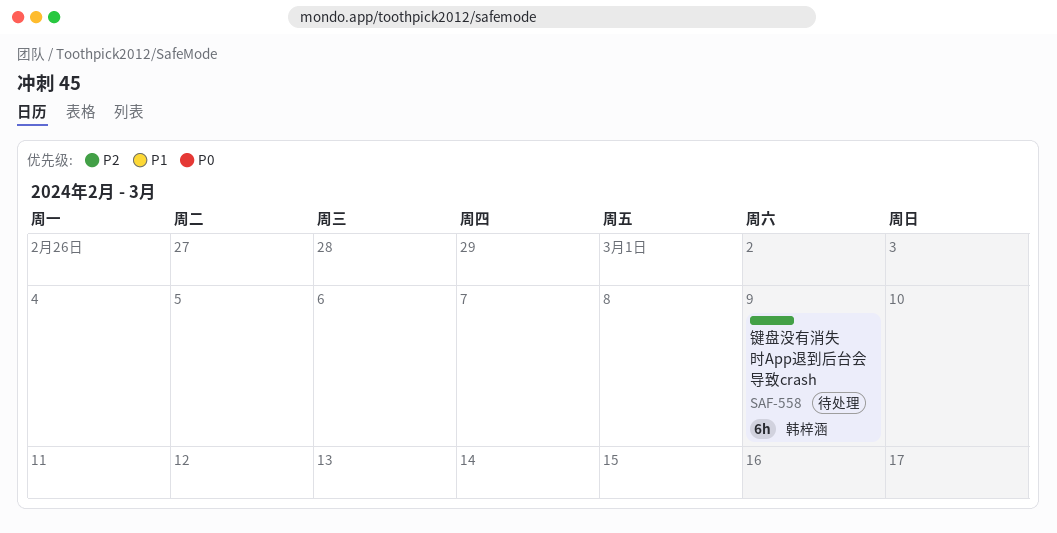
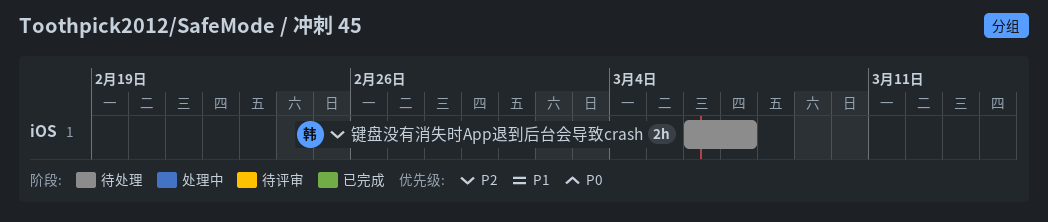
键盘没有消失时App退到后台会导致crash, estimate: 6h -> 2h
键盘没有消失时App退到后台会导致crash, due: Mar 9 -> Mar 7

